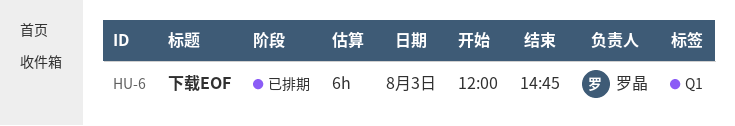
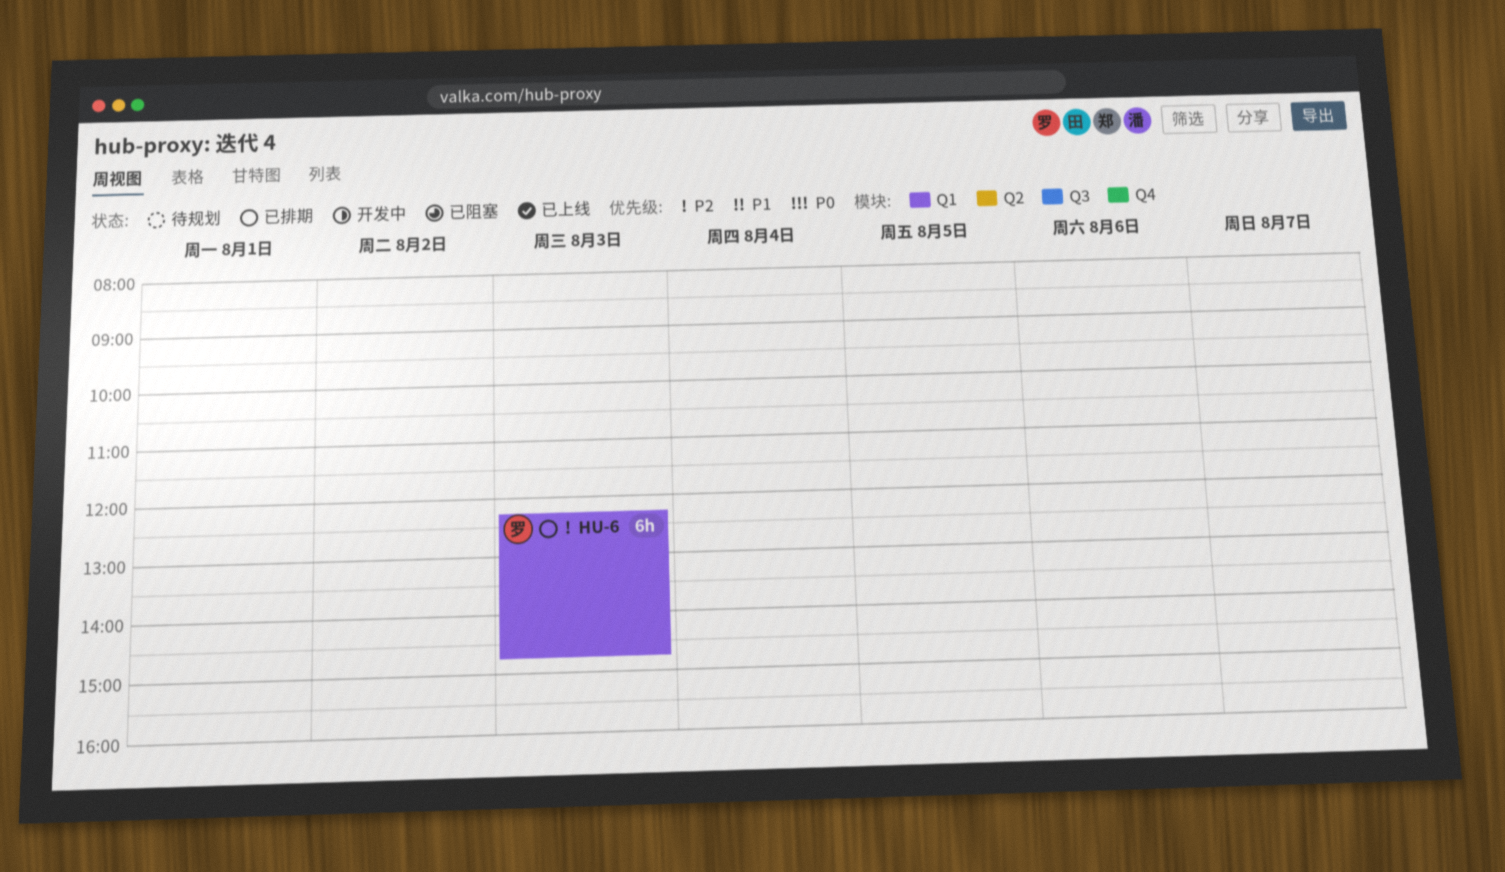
HU-6, begins: 12:00 -> 12:15

